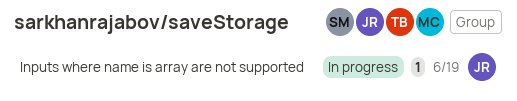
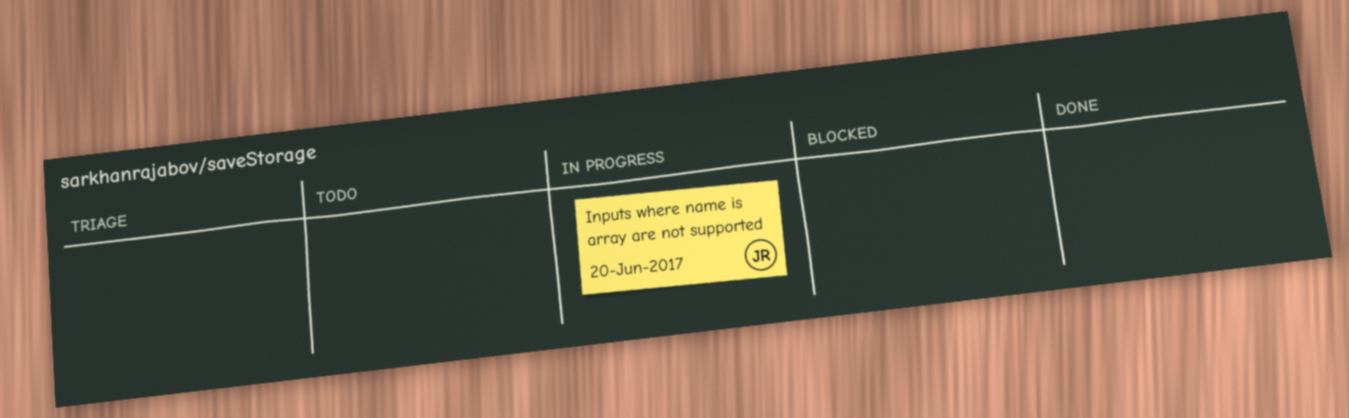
Inputs where name is array are not supported, due: Jun 19 -> Jun 20

